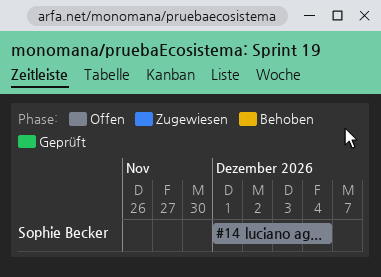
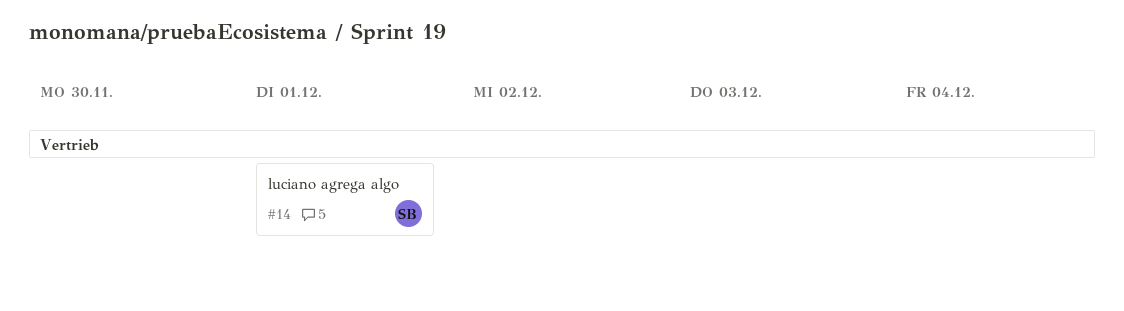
#14, due: Dec 4 -> Dec 1

